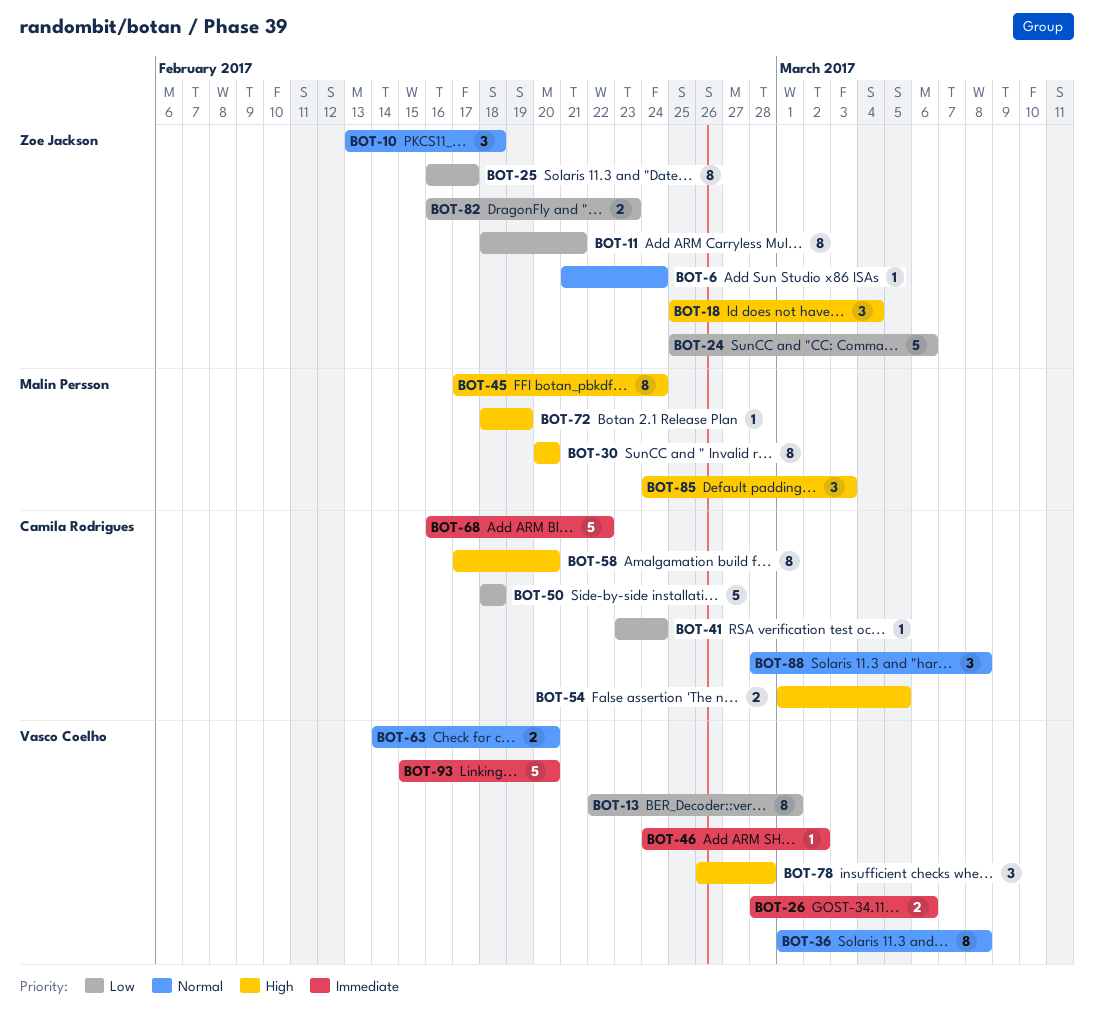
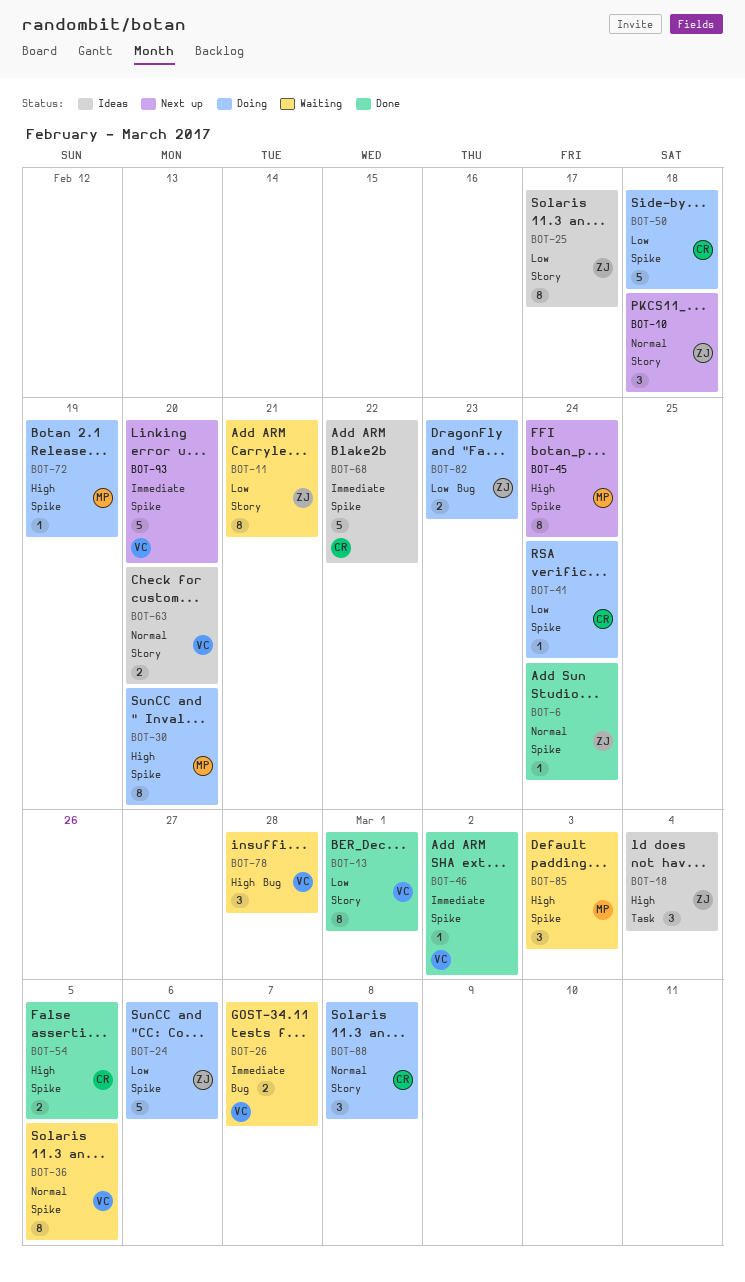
BOT-26, due: Mar 6 -> Mar 7
BOT-36, due: Mar 8 -> Mar 5
BOT-58: present -> none

